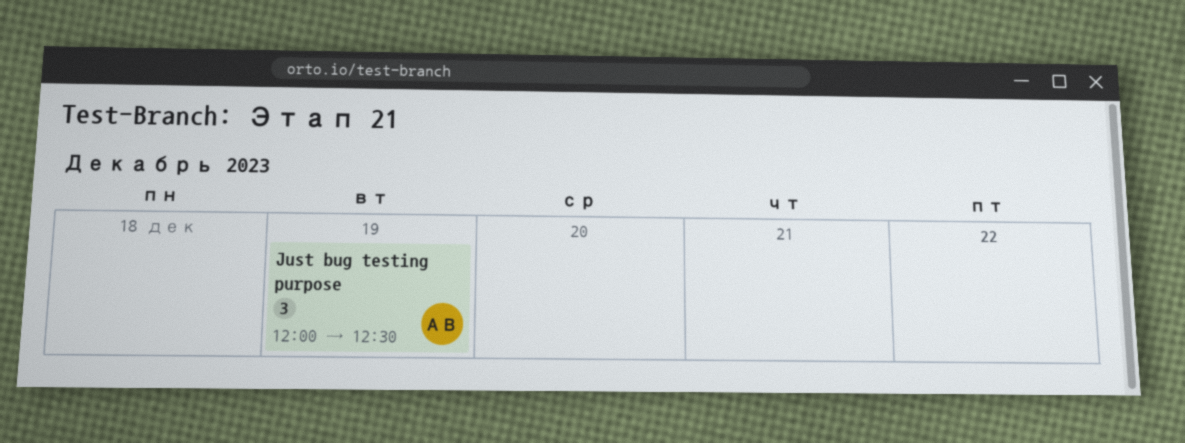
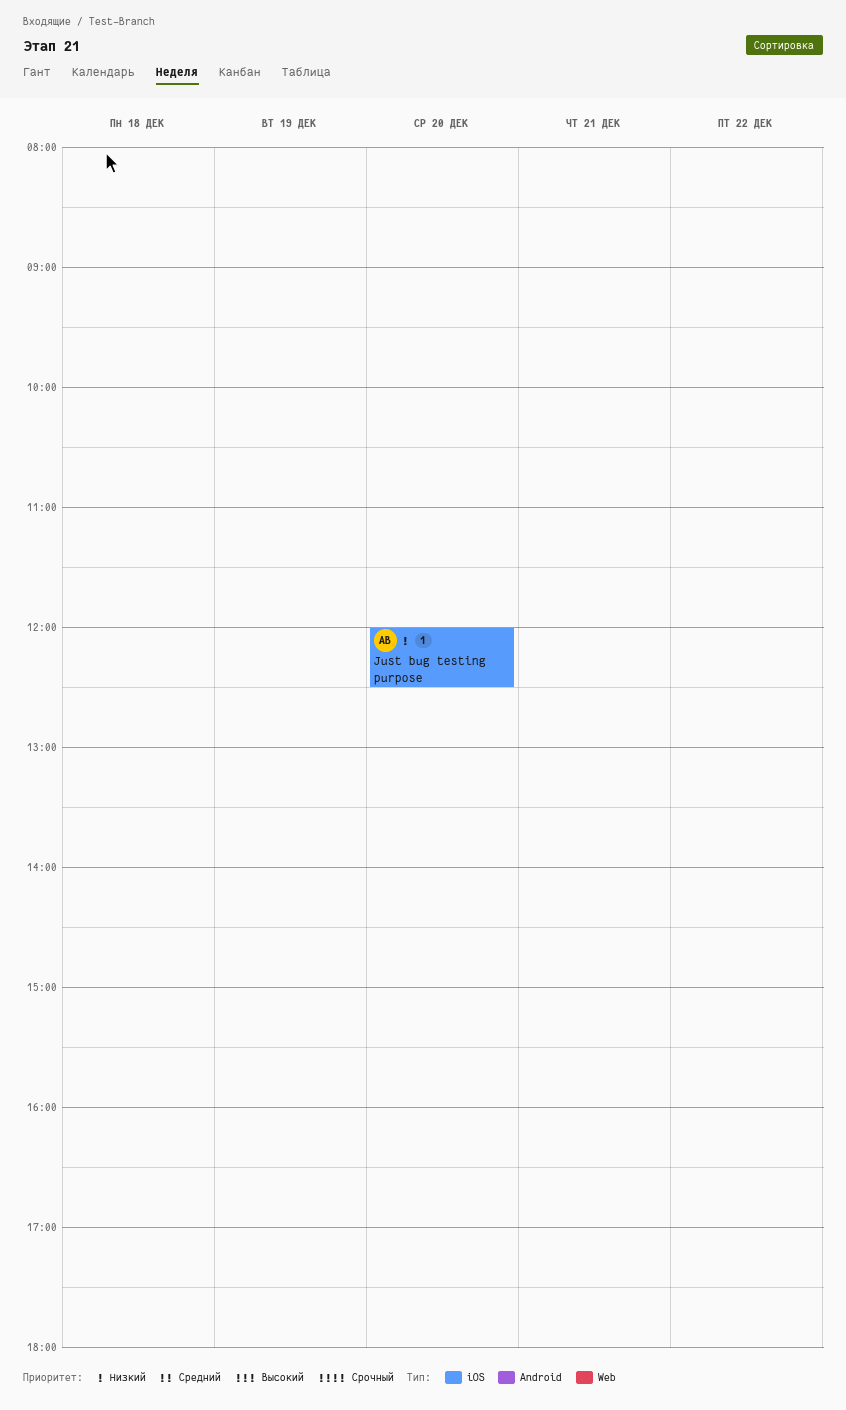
Just bug testing purpose, estimate: 3 -> 1
Just bug testing purpose, day: Dec 19 -> Dec 20

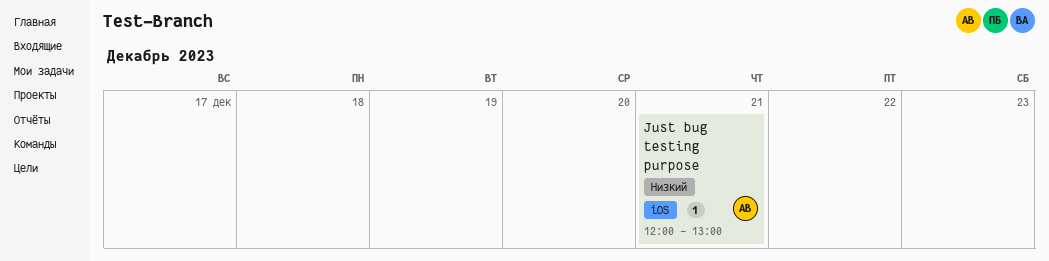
Just bug testing purpose, day: Dec 20 -> Dec 21
Just bug testing purpose, ends: 12:30 -> 13:00

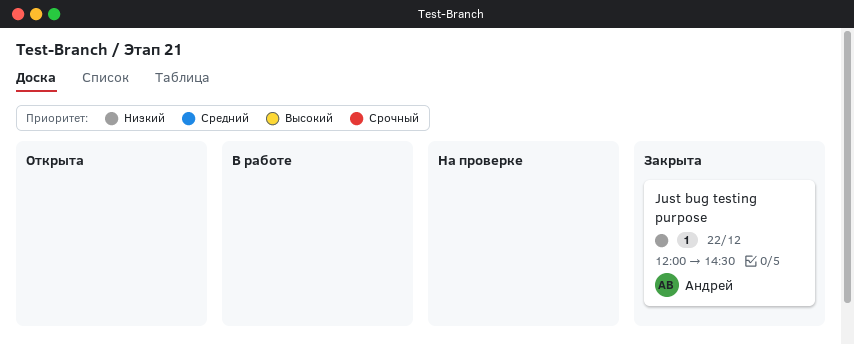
Just bug testing purpose, day: Dec 21 -> Dec 22
Just bug testing purpose, ends: 13:00 -> 14:30

